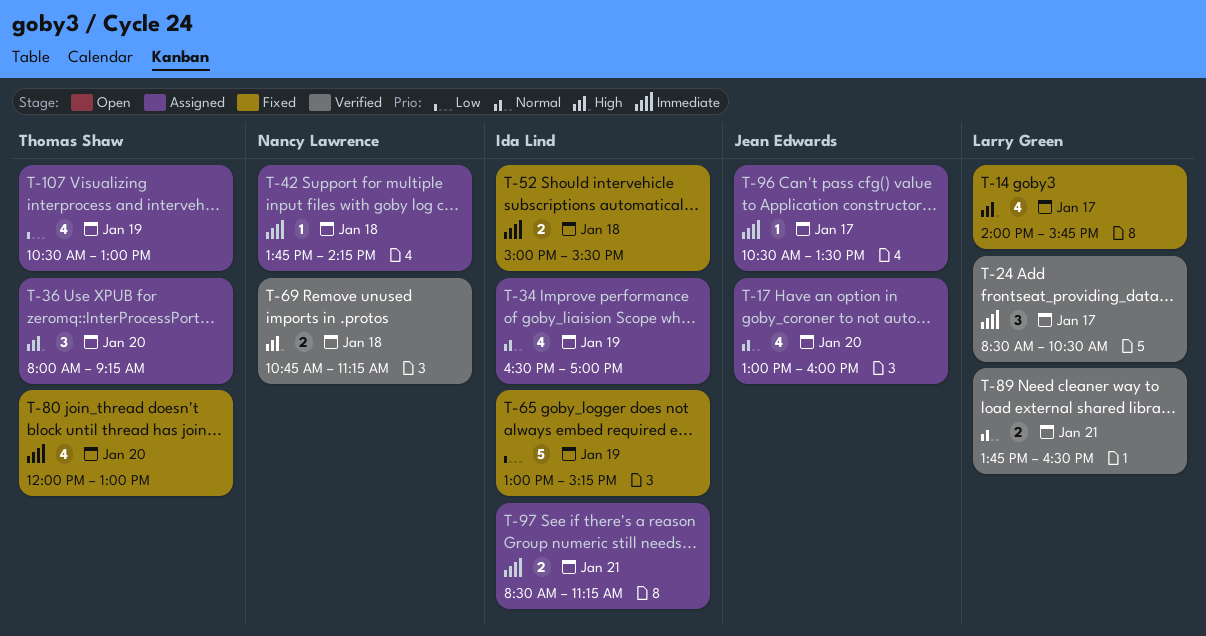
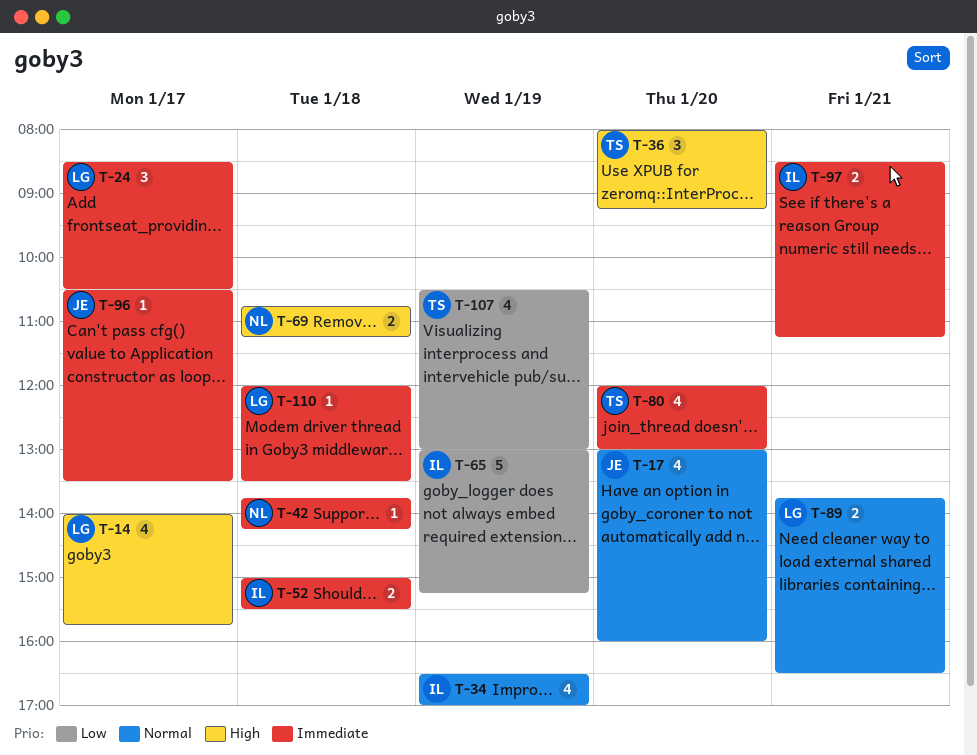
T-110: none -> present

